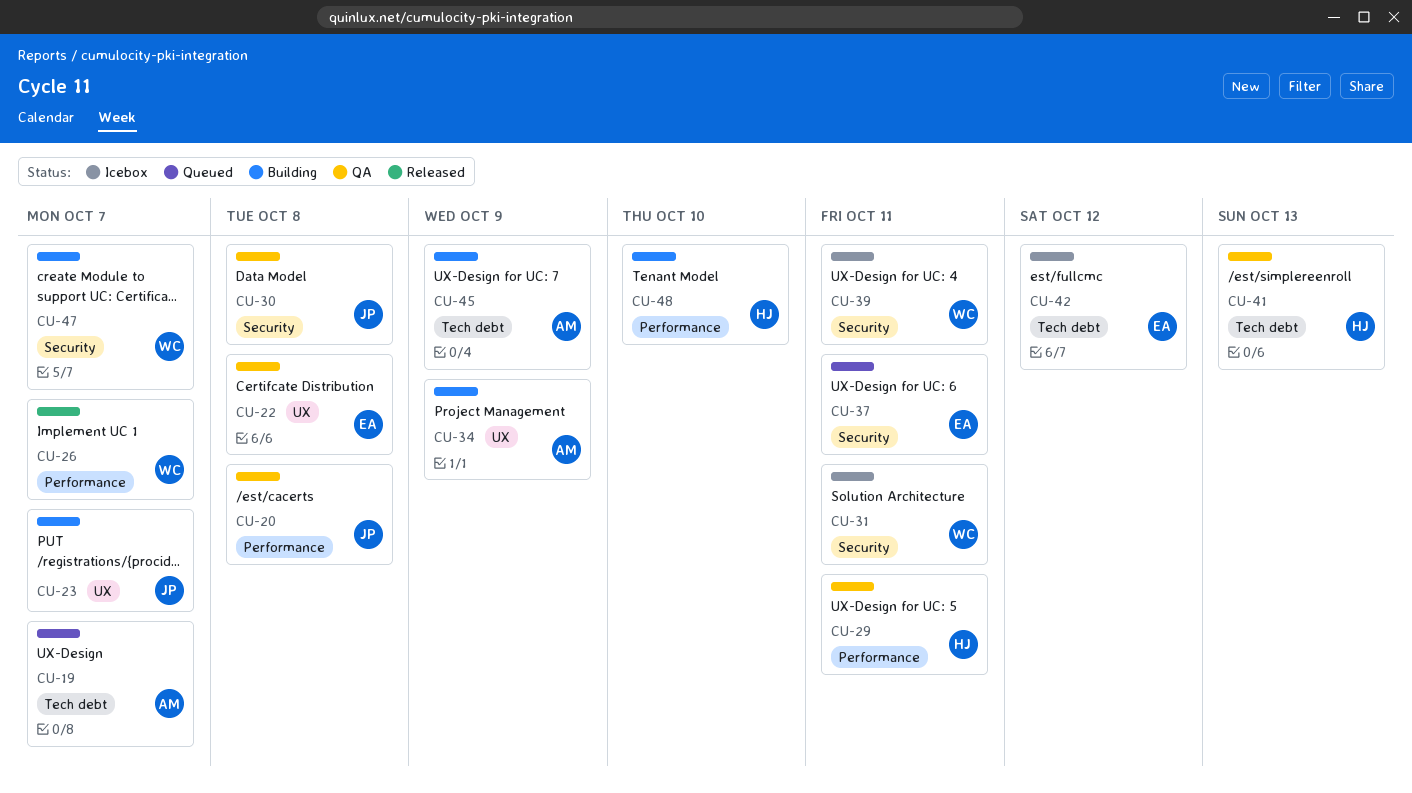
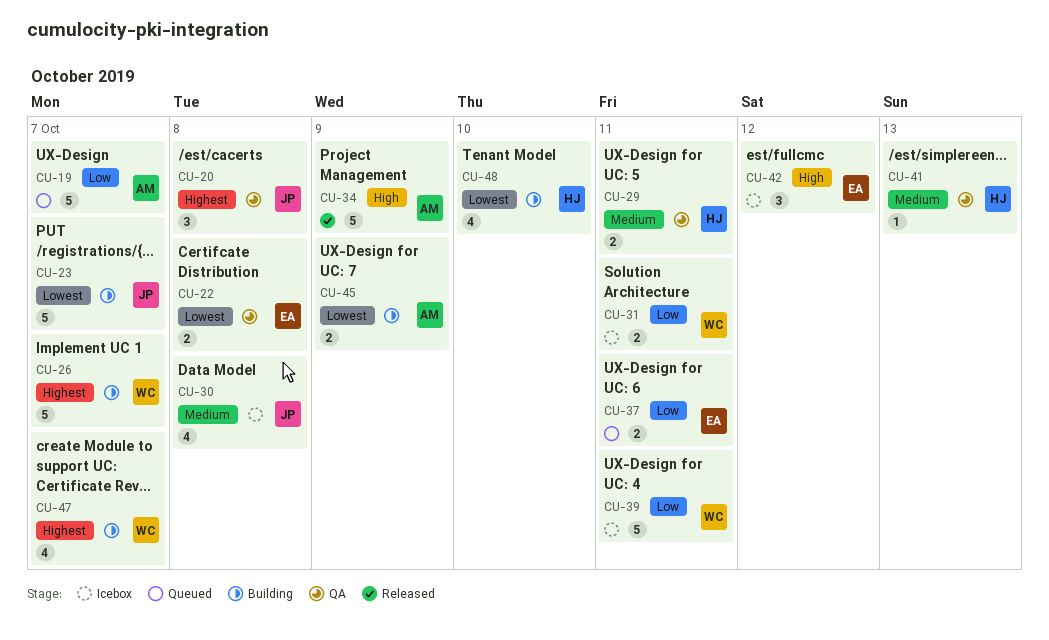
CU-26, status: Released -> Building
CU-30, status: QA -> Icebox
CU-34, status: Building -> Released

